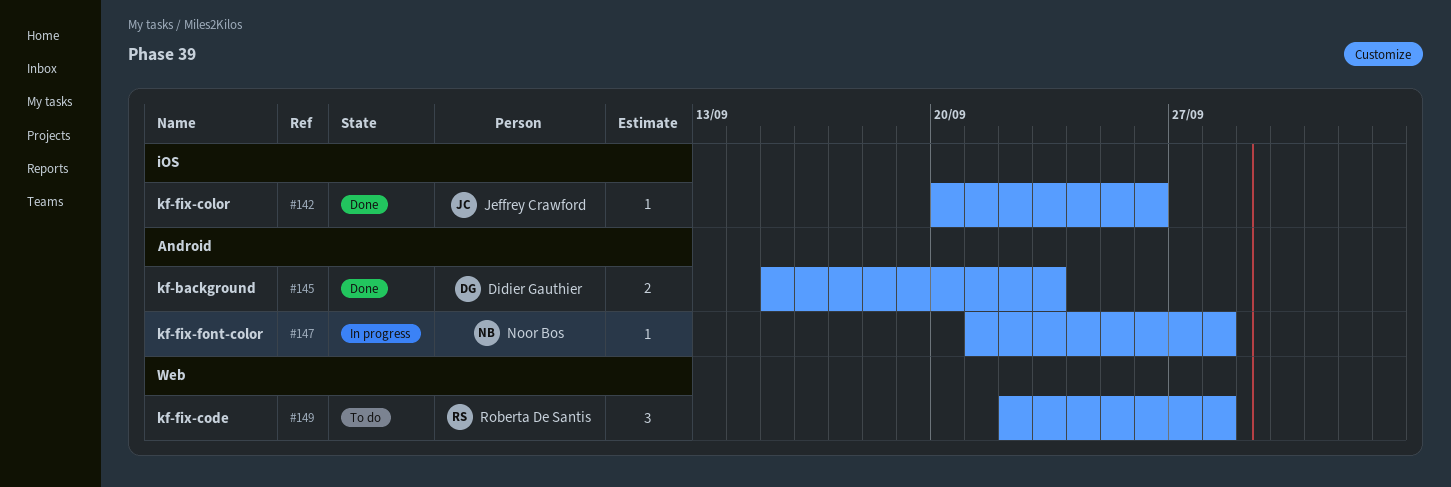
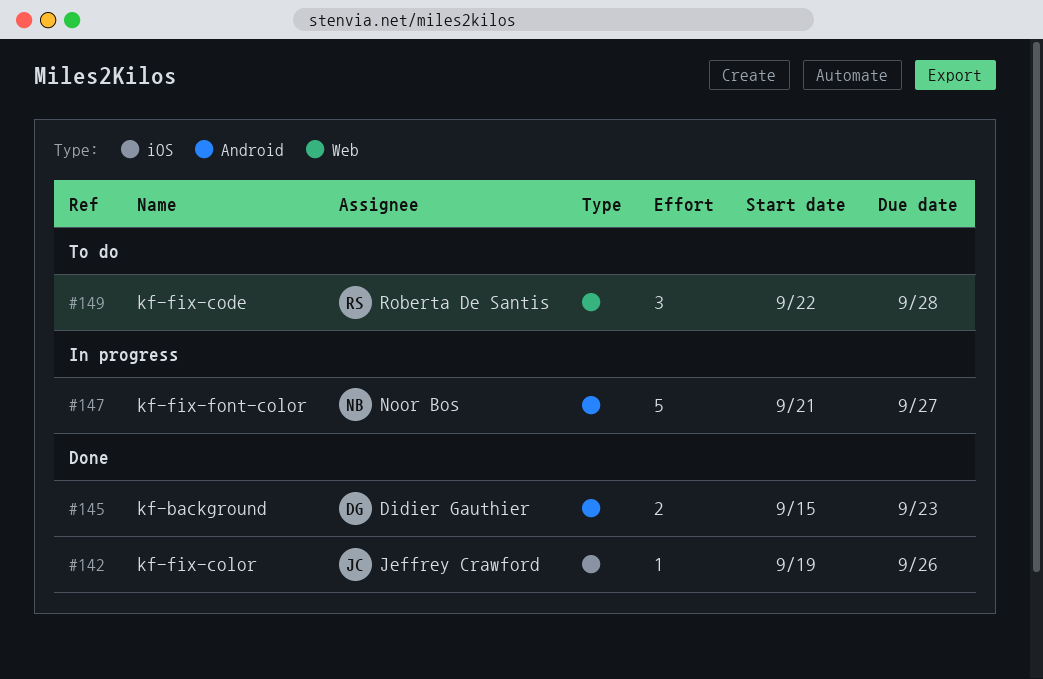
#142, start: Sep 20 -> Sep 19
#147, estimate: 1 -> 5
#147, due: Sep 28 -> Sep 27

